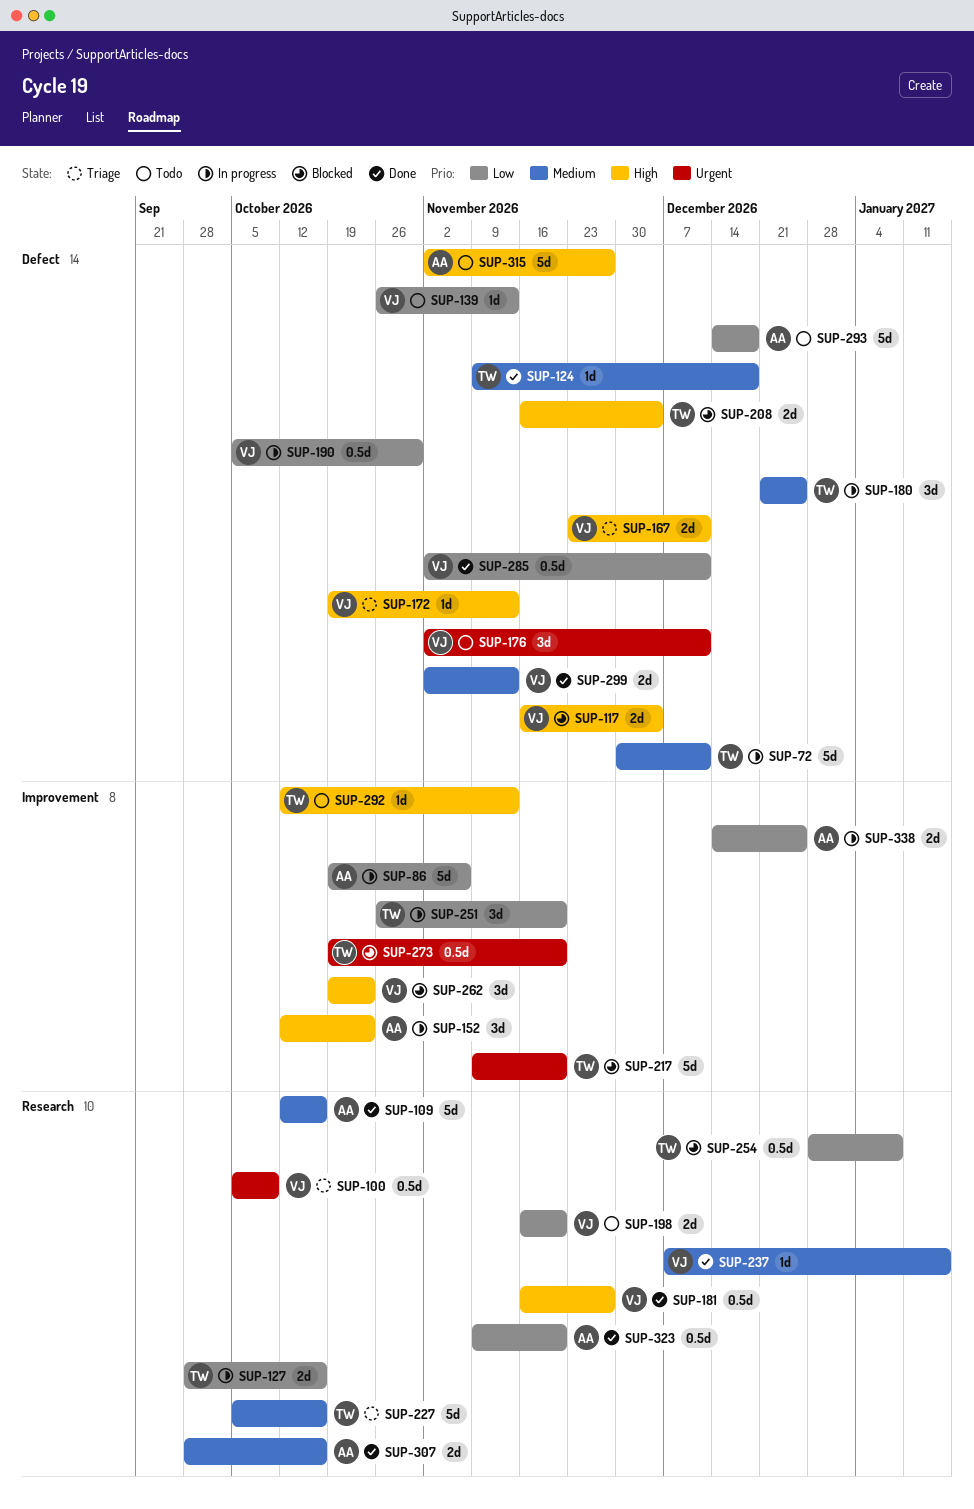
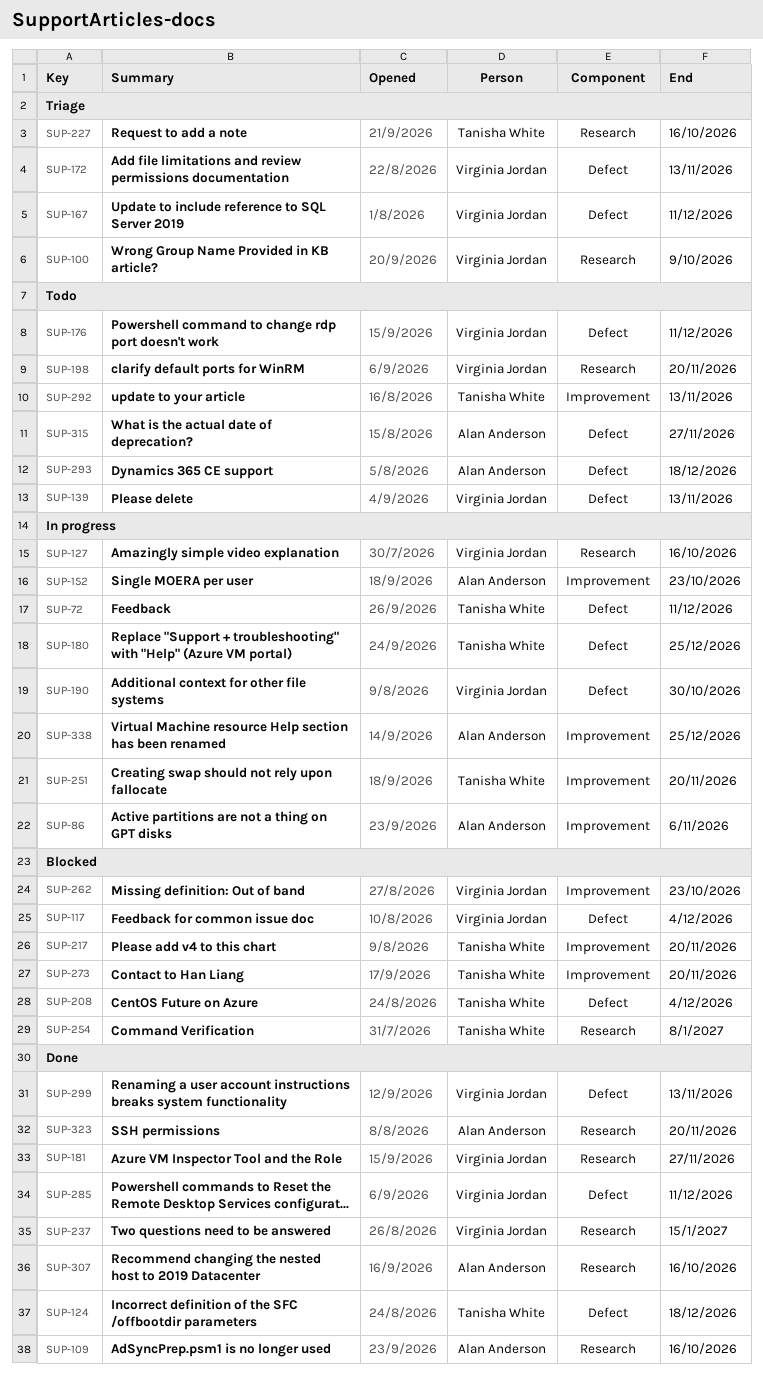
SUP-127, owner: Tanisha White -> Virginia Jordan

